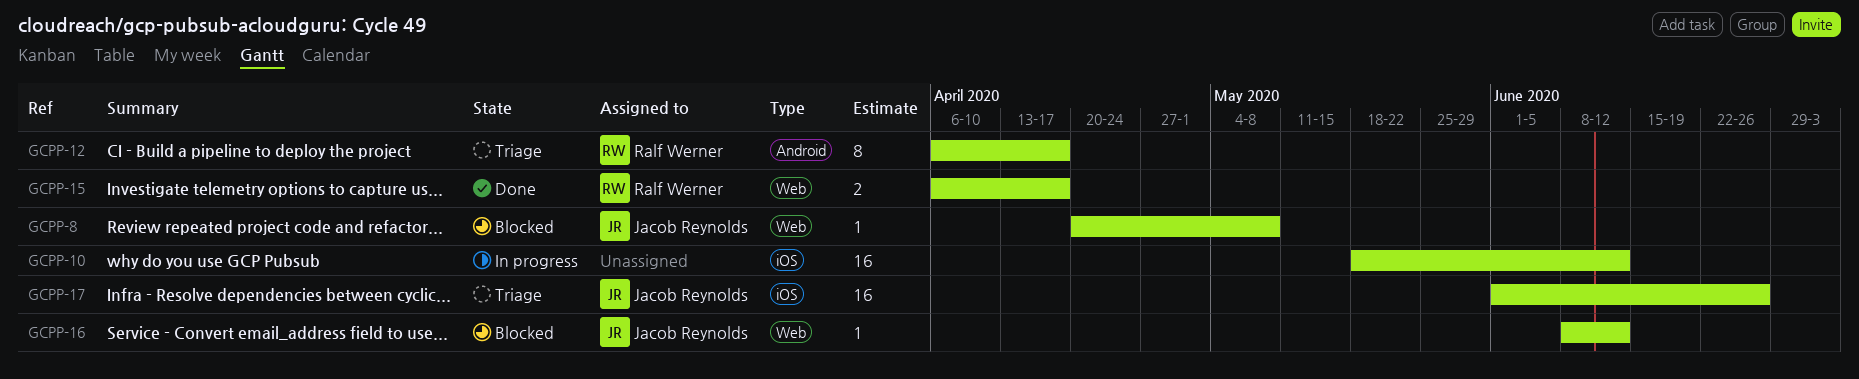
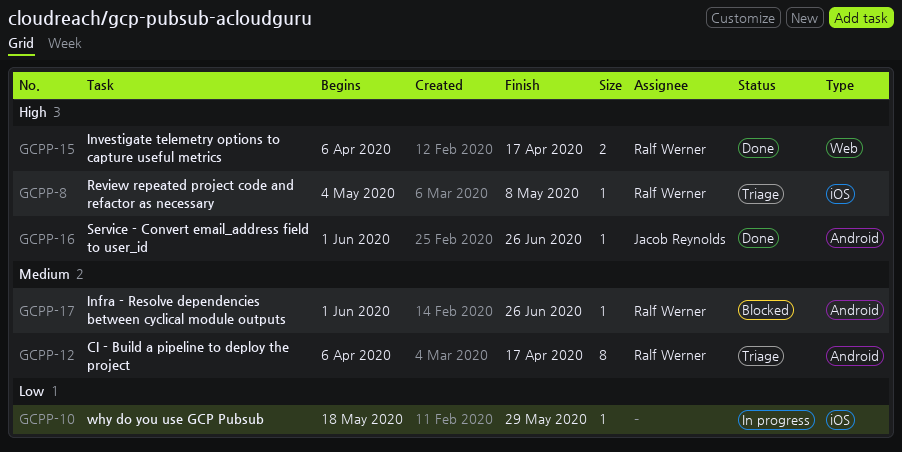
GCPP-8, status: Blocked -> Triage
GCPP-8, owner: Jacob Reynolds -> Ralf Werner
GCPP-8, label: Web -> iOS
GCPP-8, start: Apr 20 -> May 4
GCPP-10, estimate: 16 -> 1
GCPP-10, due: Jun 12 -> May 29
GCPP-16, status: Blocked -> Done
GCPP-16, label: Web -> Android
GCPP-16, start: Jun 8 -> Jun 1
GCPP-16, due: Jun 12 -> Jun 26
GCPP-17, status: Triage -> Blocked
GCPP-17, owner: Jacob Reynolds -> Ralf Werner
GCPP-17, label: iOS -> Android
GCPP-17, estimate: 16 -> 1

